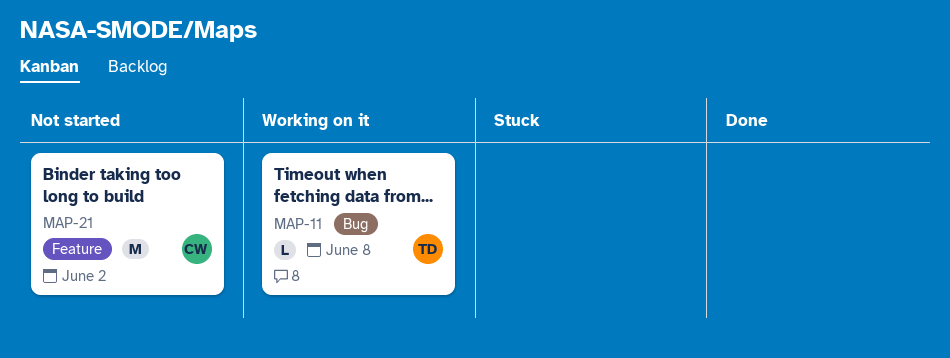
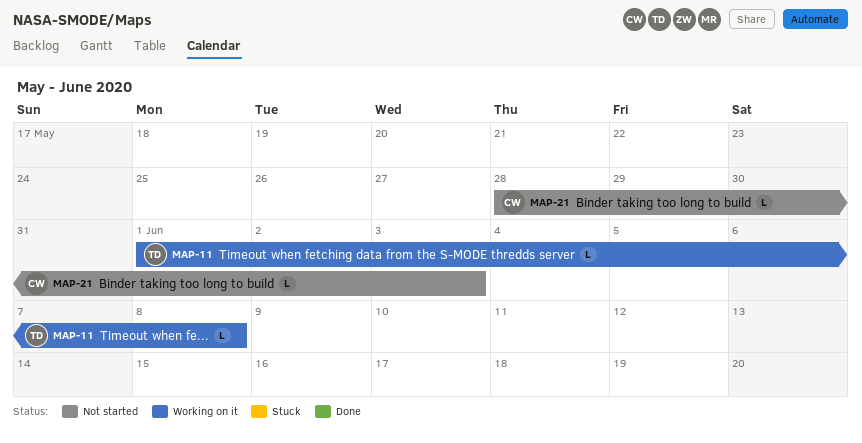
MAP-21, estimate: M -> L
MAP-21, due: Jun 2 -> Jun 3

